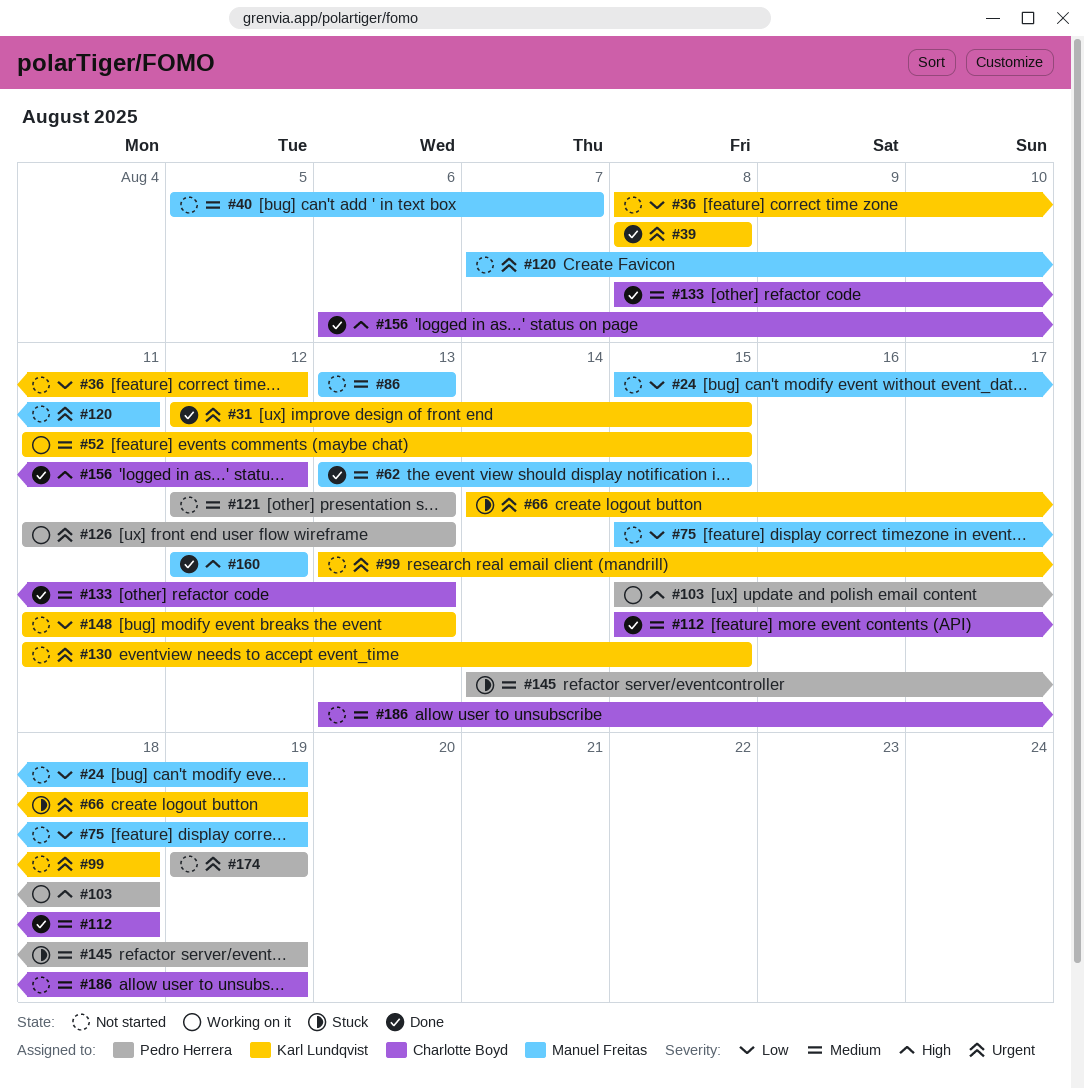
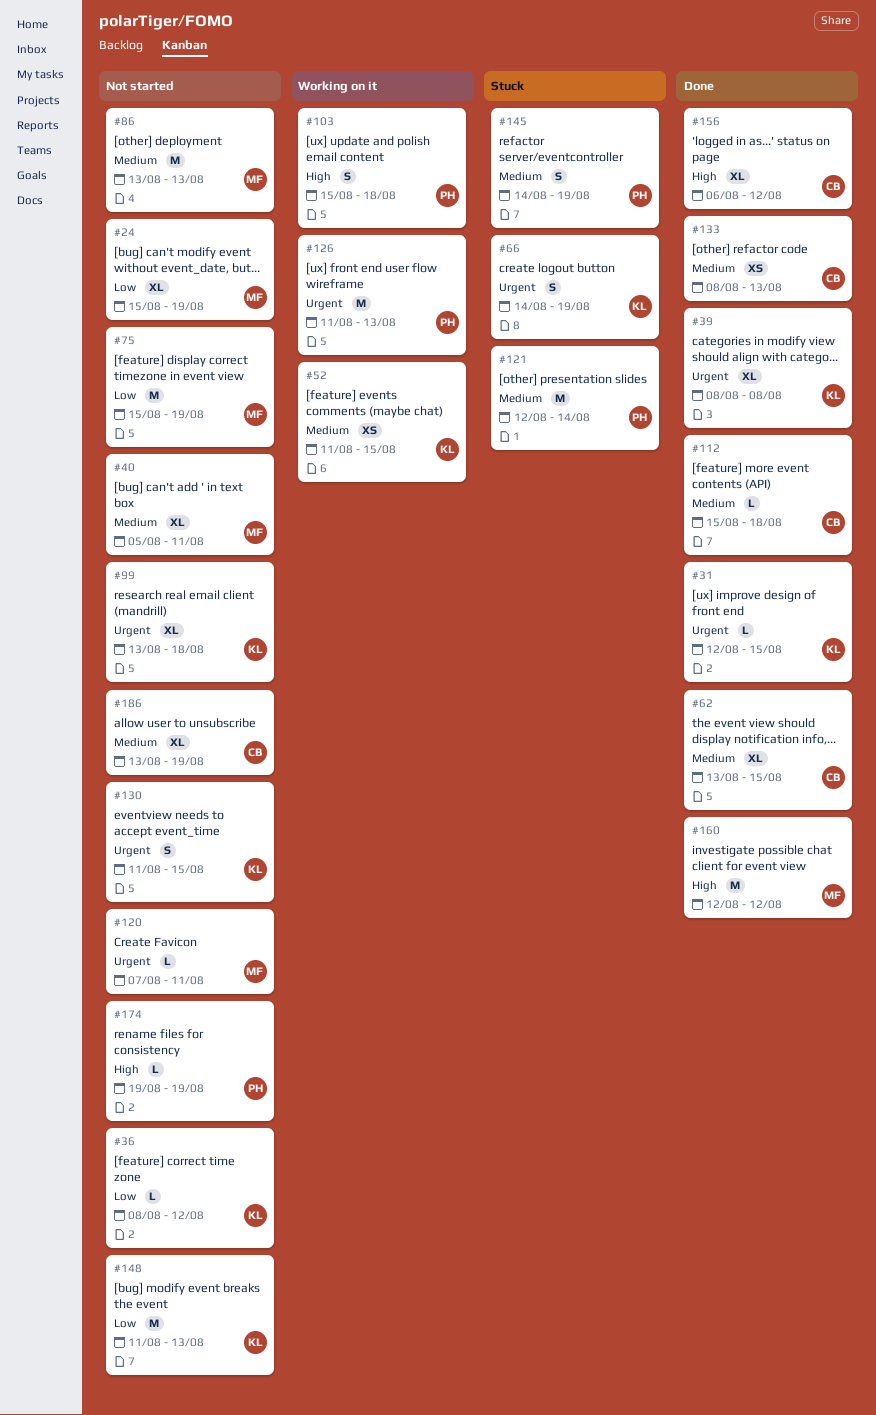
#40, due: Aug 7 -> Aug 11
#62, owner: Manuel Freitas -> Charlotte Boyd
#121, status: Not started -> Stuck
#121, due: Aug 13 -> Aug 14
#174, priority: Urgent -> High

